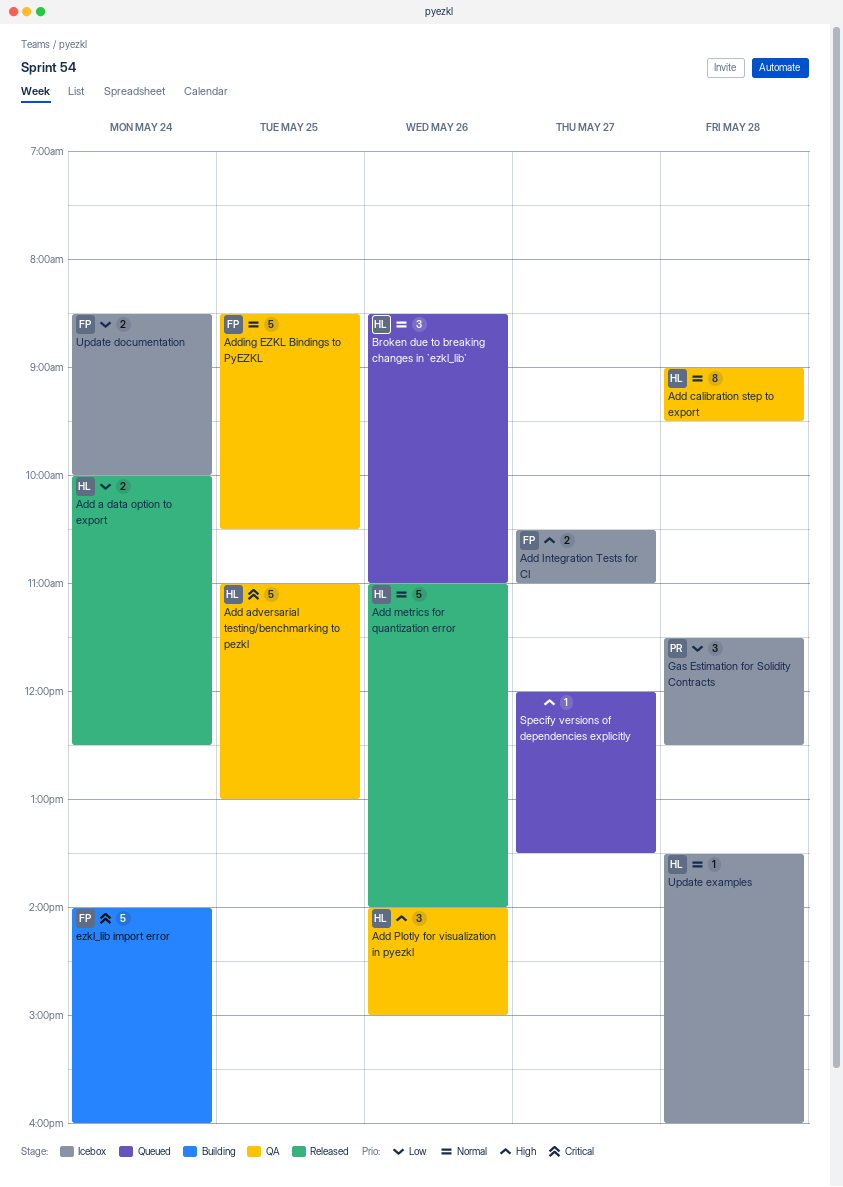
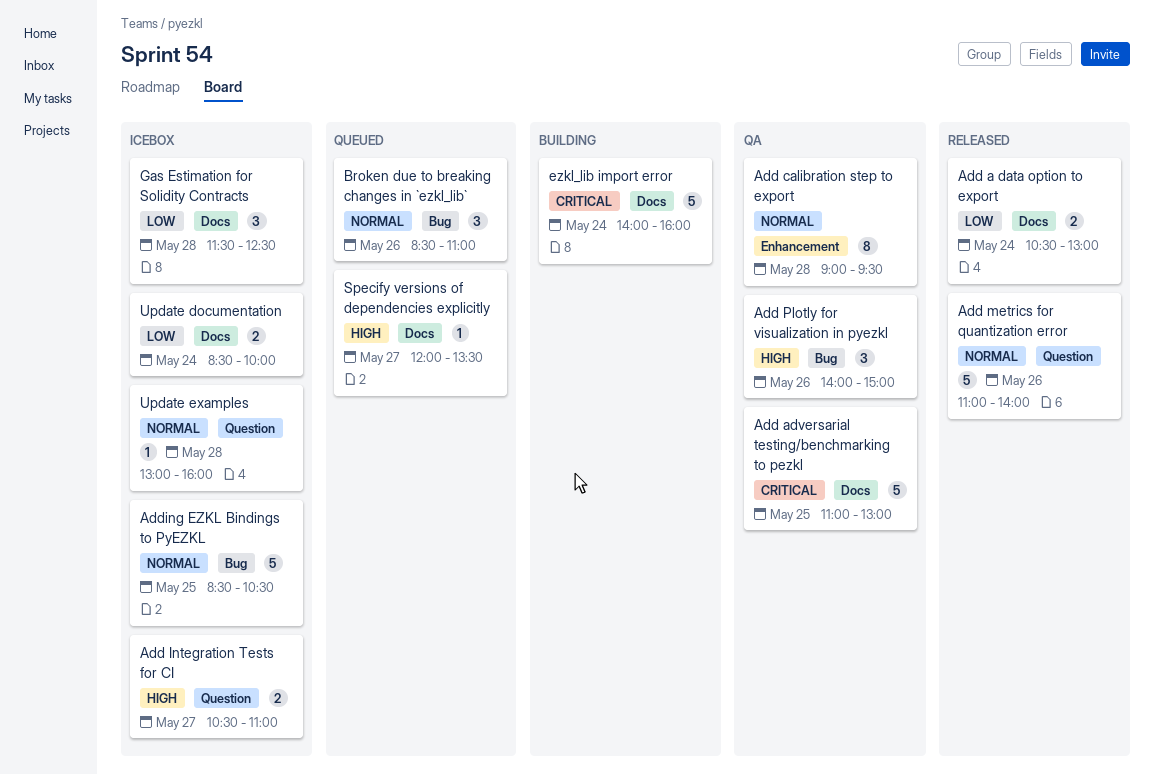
Add a data option to export, begins: 10:00 -> 10:30
Add a data option to export, ends: 12:30 -> 13:00
Adding EZKL Bindings to PyEZKL, status: QA -> Icebox
Update examples, begins: 13:30 -> 13:00

